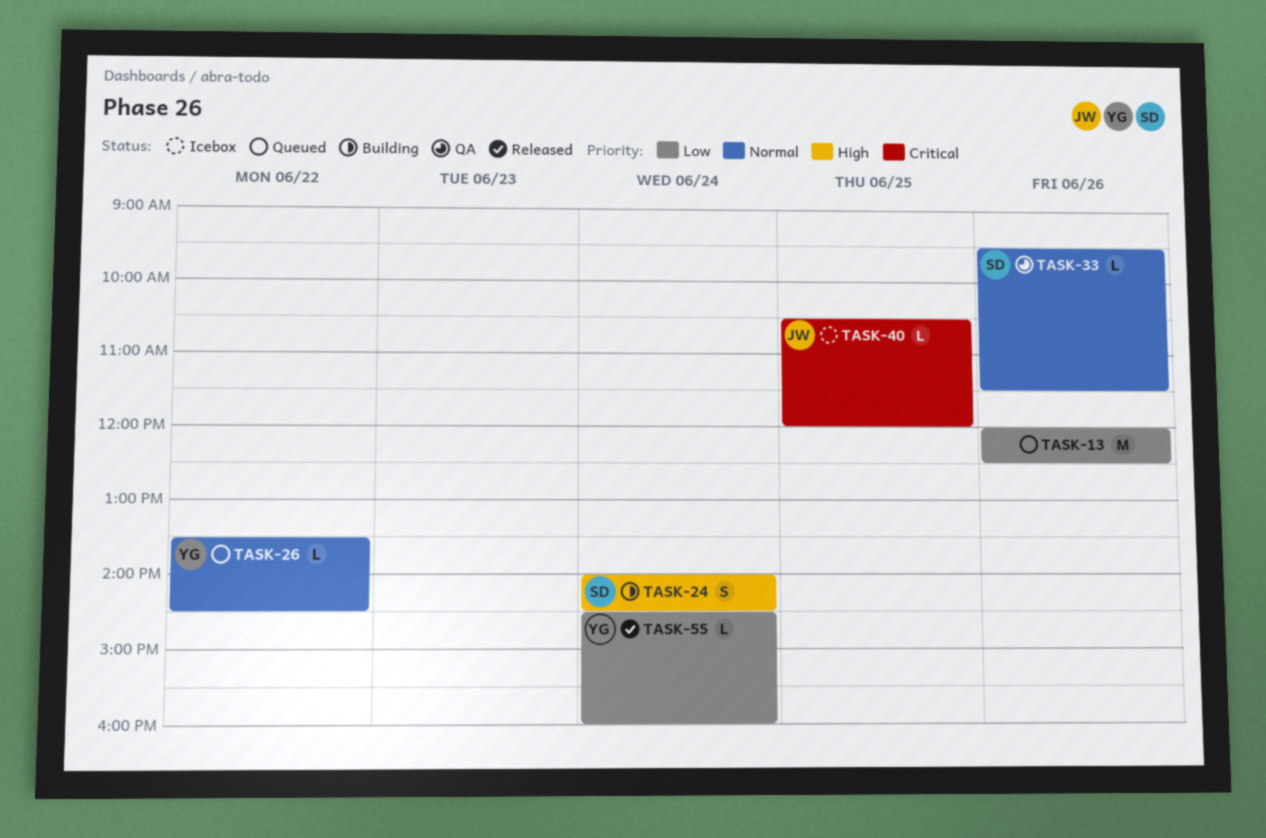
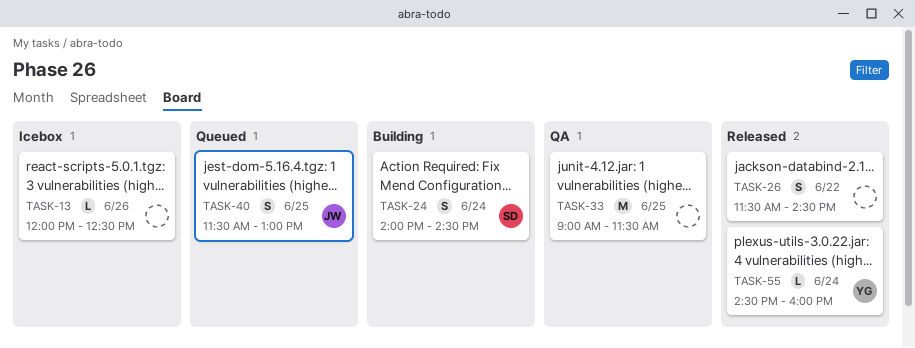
TASK-13, status: Queued -> Icebox
TASK-13, estimate: M -> L
TASK-26, status: Queued -> Released
TASK-26, owner: YG -> none
TASK-26, estimate: L -> S
TASK-26, begins: 13:30 -> 11:30
TASK-33, owner: SD -> none
TASK-33, estimate: L -> M
TASK-33, day: Jun 26 -> Jun 25
TASK-33, begins: 09:30 -> 09:00
TASK-40, status: Icebox -> Queued
TASK-40, estimate: L -> S
TASK-40, begins: 10:30 -> 11:30
TASK-40, ends: 12:00 -> 13:00

